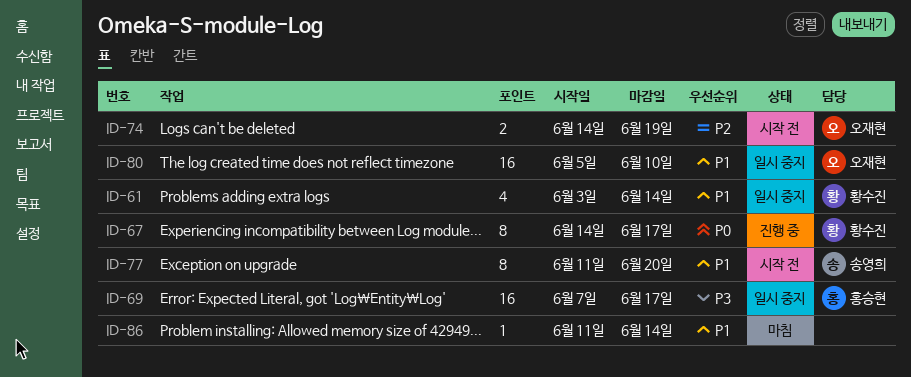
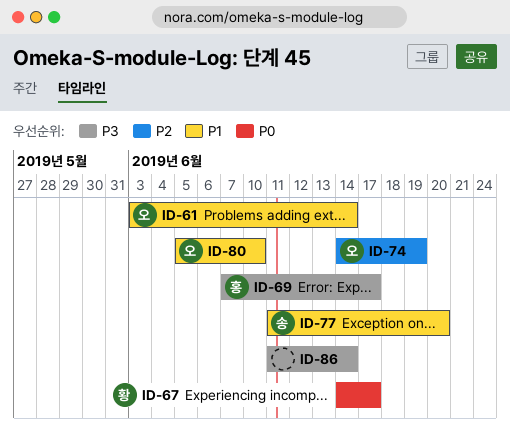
ID-61, owner: 황수진 -> 오재현
ID-86, priority: P1 -> P3

